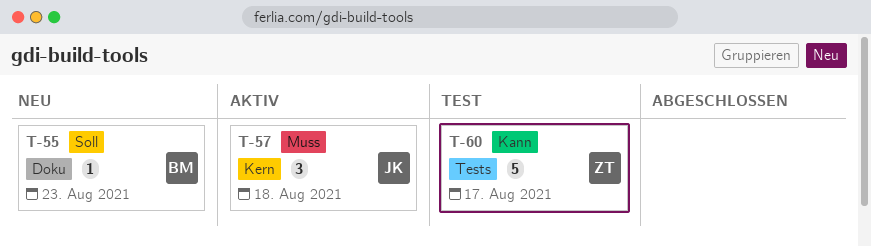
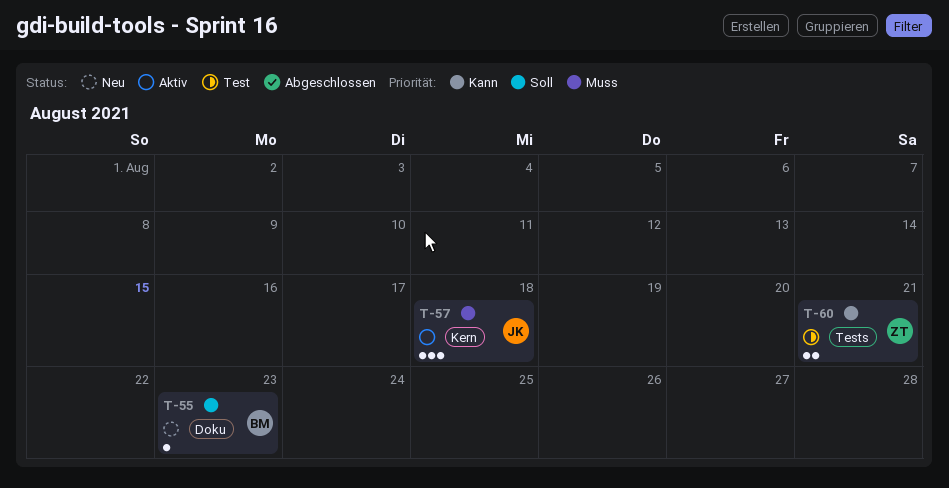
T-60, estimate: 5 -> 2
T-60, due: Aug 17 -> Aug 21

